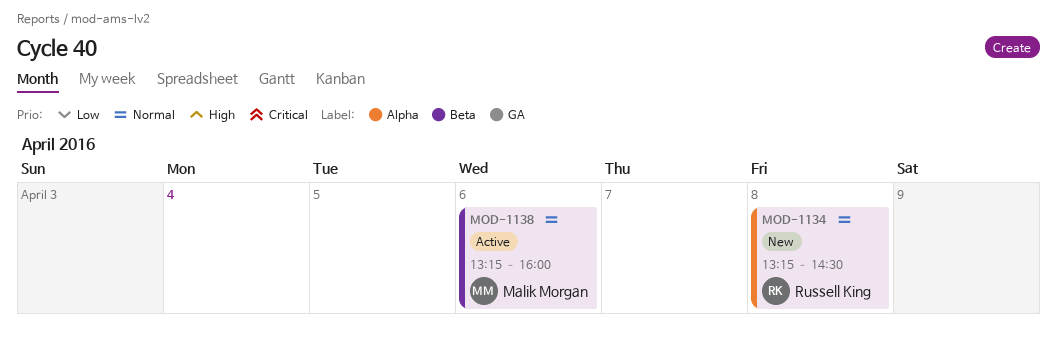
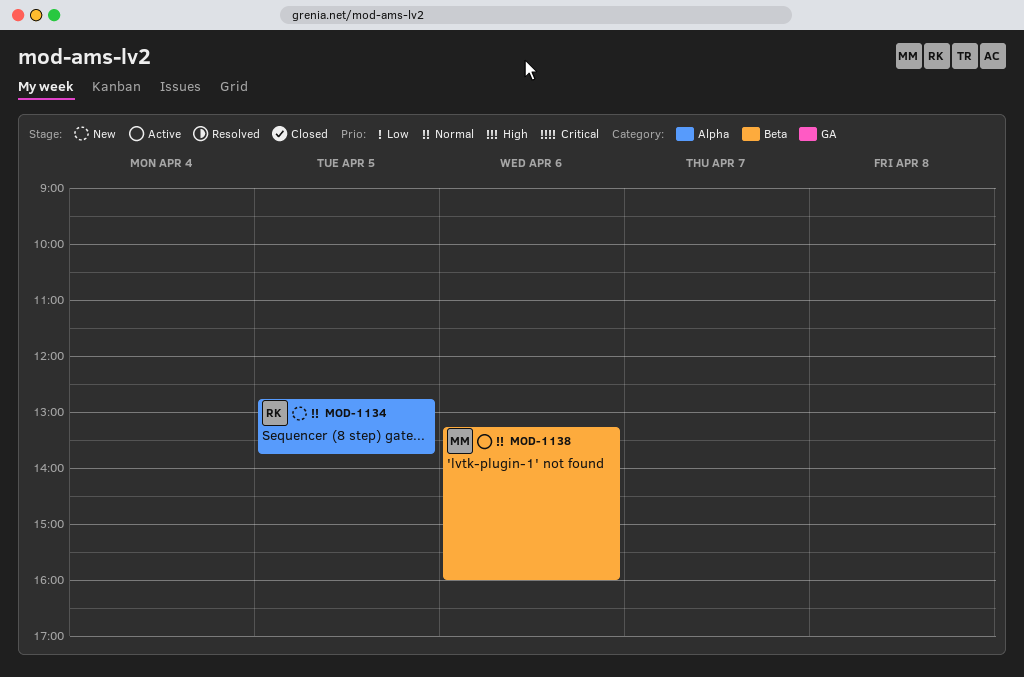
MOD-1134, day: Apr 8 -> Apr 5
MOD-1134, begins: 13:15 -> 12:45
MOD-1134, ends: 14:30 -> 13:45

